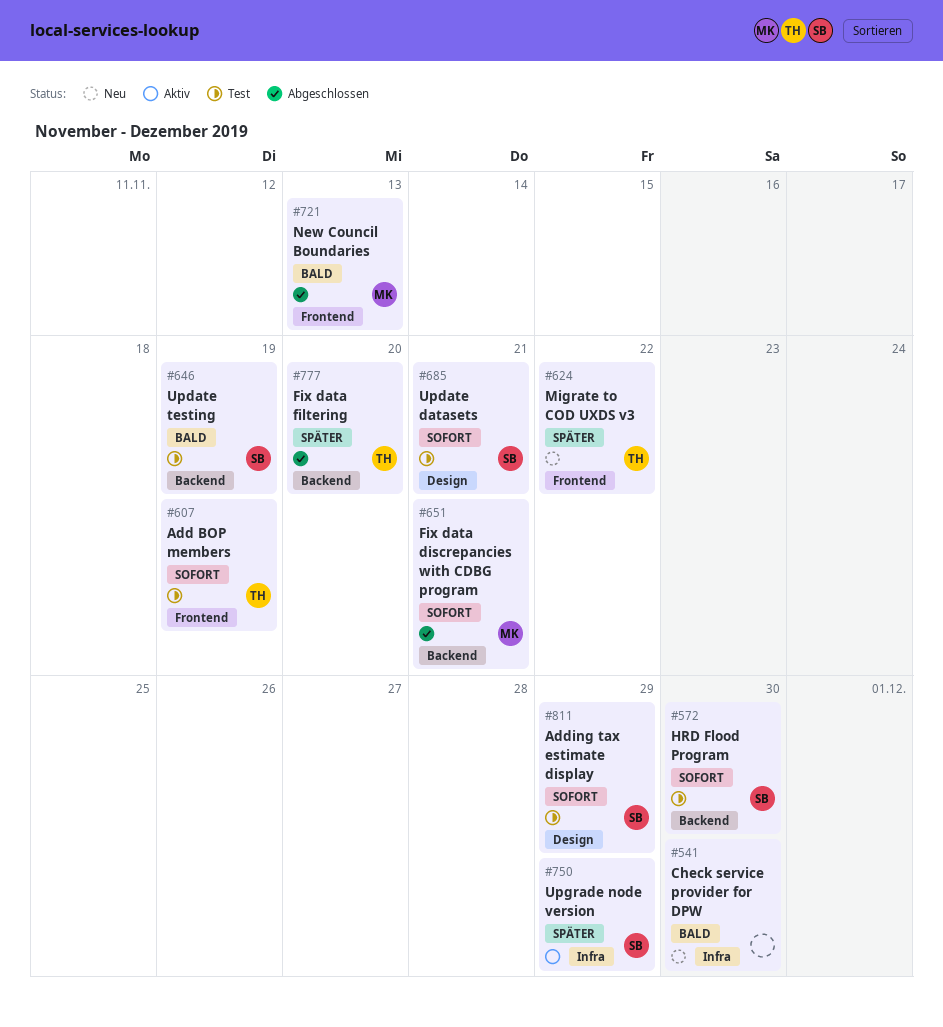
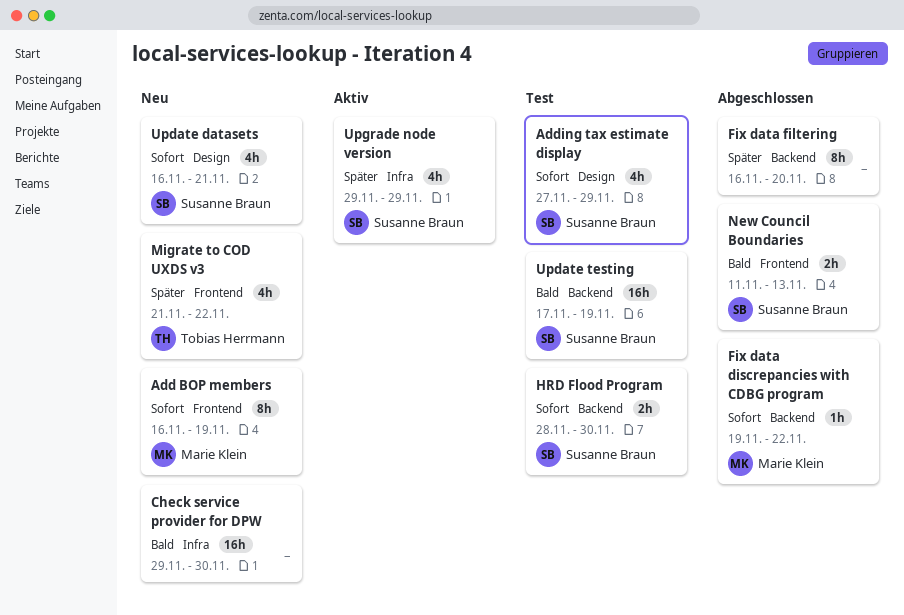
Add BOP members, status: Test -> Neu
Add BOP members, owner: Tobias Herrmann -> Marie Klein
Fix data discrepancies with CDBG program, due: Nov 21 -> Nov 22
Fix data filtering, owner: Tobias Herrmann -> none
New Council Boundaries, owner: Marie Klein -> Susanne Braun
Update datasets, status: Test -> Neu

